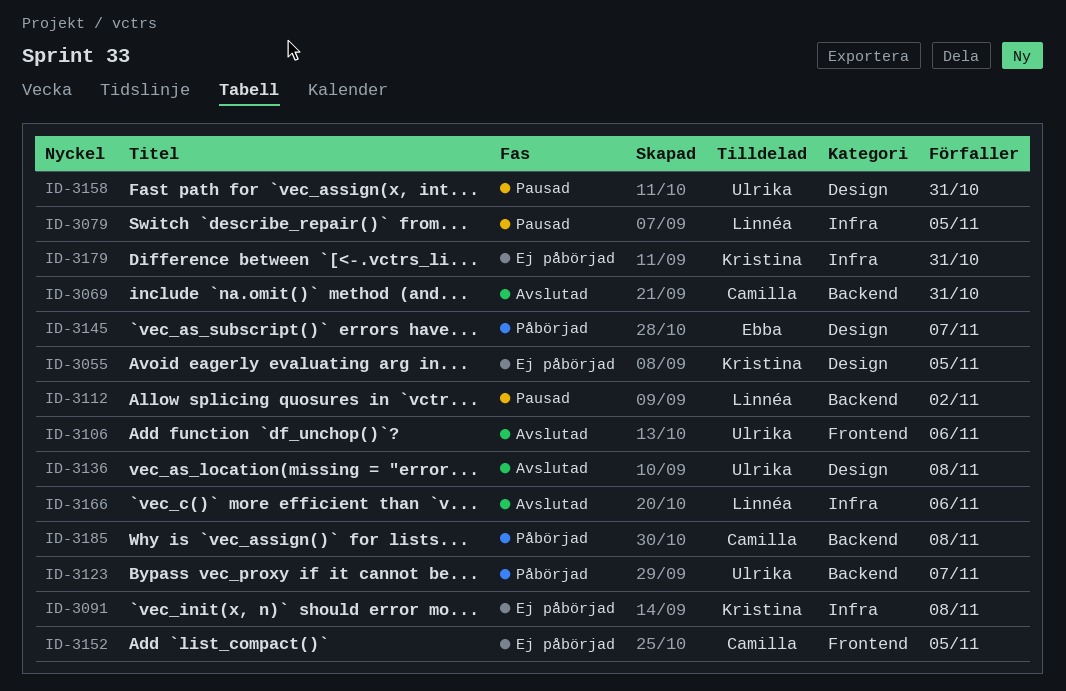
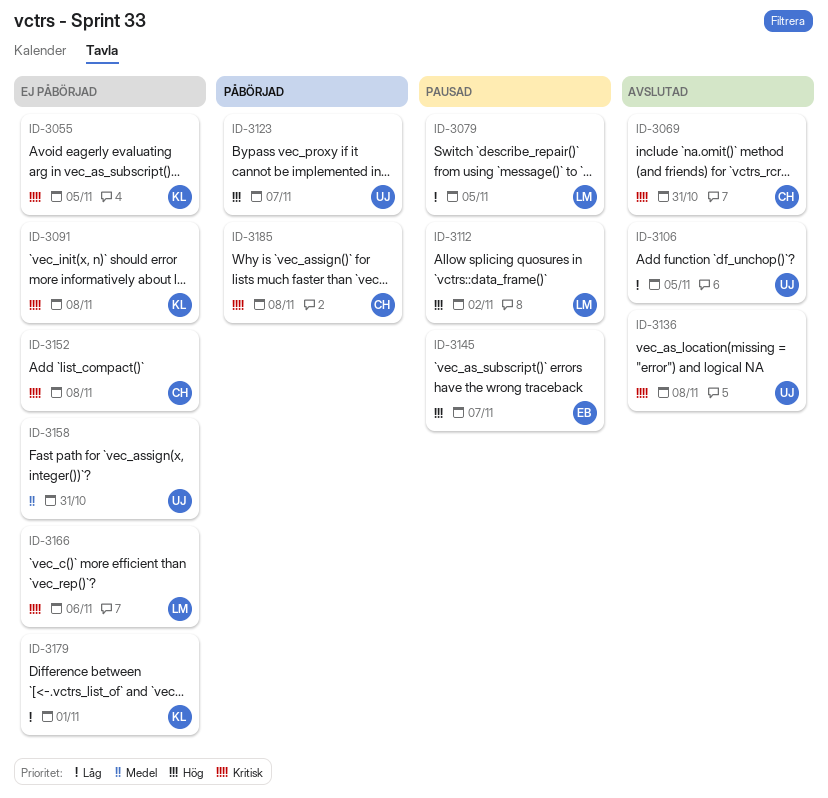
ID-3106, due: Nov 6 -> Nov 5
ID-3145, status: Påbörjad -> Pausad
ID-3152, due: Nov 5 -> Nov 8
ID-3158, status: Pausad -> Ej påbörjad
ID-3166, status: Avslutad -> Ej påbörjad
ID-3179, due: Oct 31 -> Nov 1

